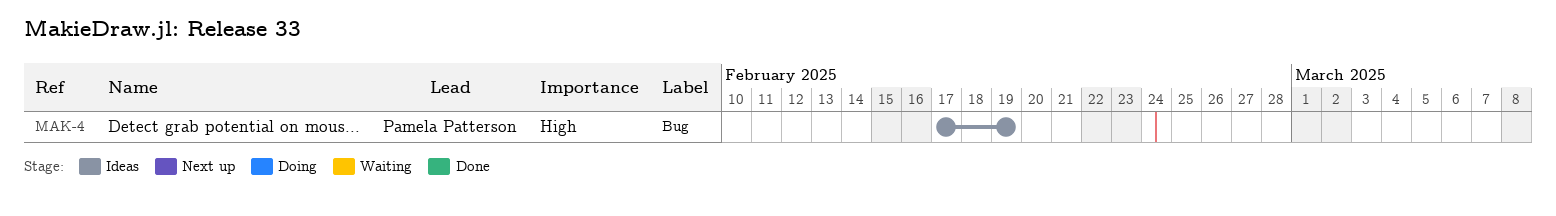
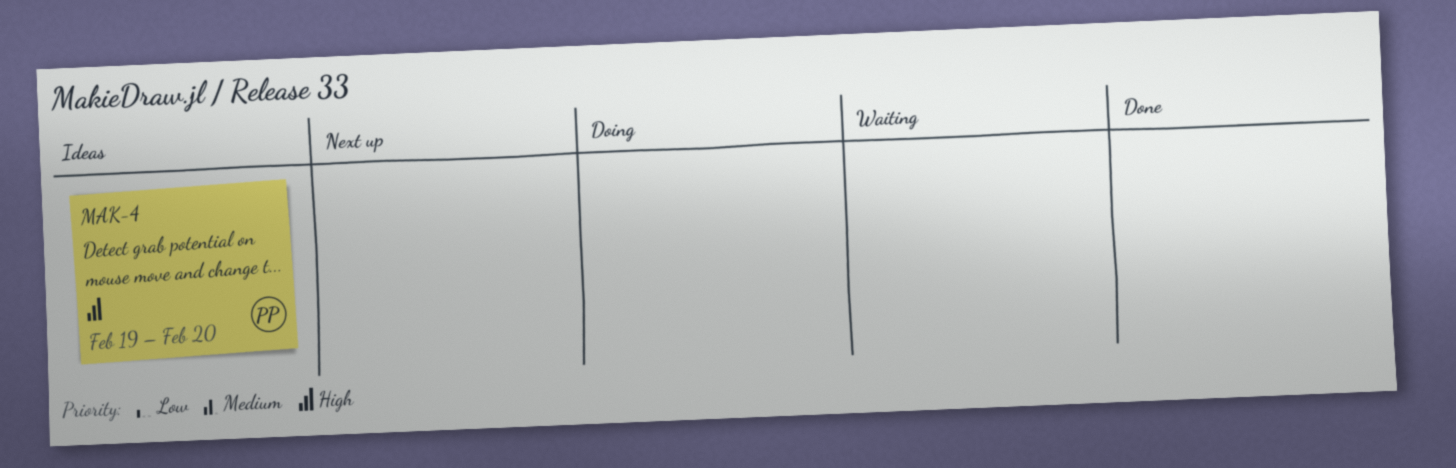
MAK-4, start: Feb 17 -> Feb 19
MAK-4, due: Feb 19 -> Feb 20

